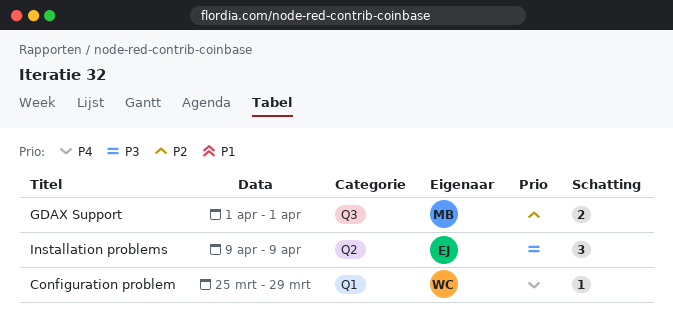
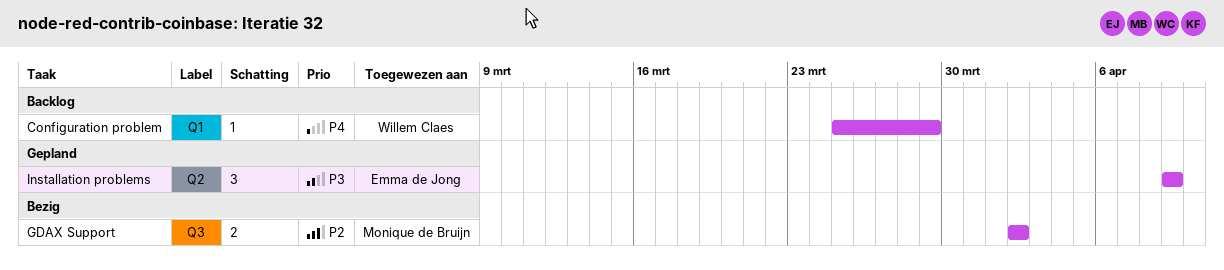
GDAX Support, start: Apr 1 -> Apr 2
GDAX Support, due: Apr 1 -> Apr 2

